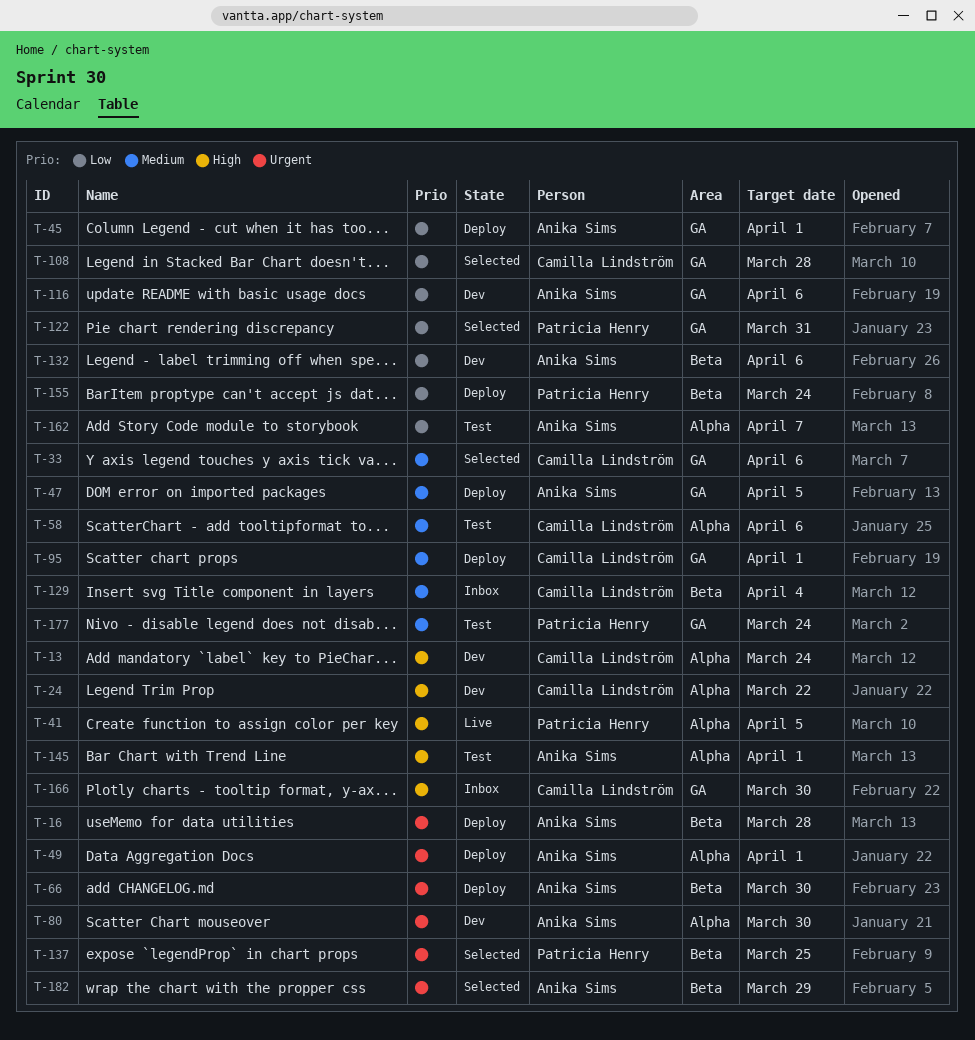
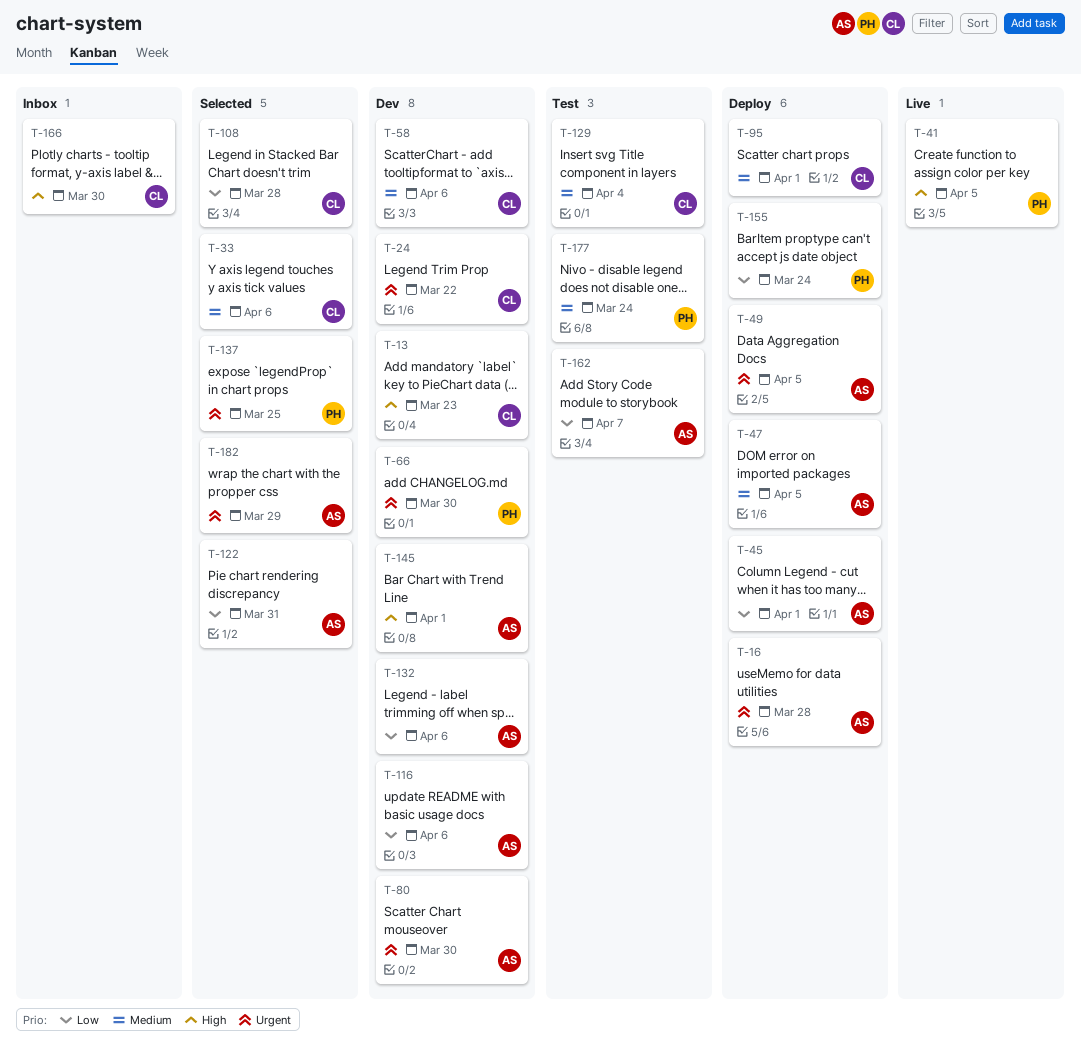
T-13, due: Mar 24 -> Mar 23
T-24, priority: High -> Urgent
T-49, due: Apr 1 -> Apr 5
T-58, status: Test -> Dev
T-66, status: Deploy -> Dev
T-66, owner: Anika Sims -> Patricia Henry
T-122, owner: Patricia Henry -> Anika Sims
T-129, status: Inbox -> Test
T-145, status: Test -> Dev

